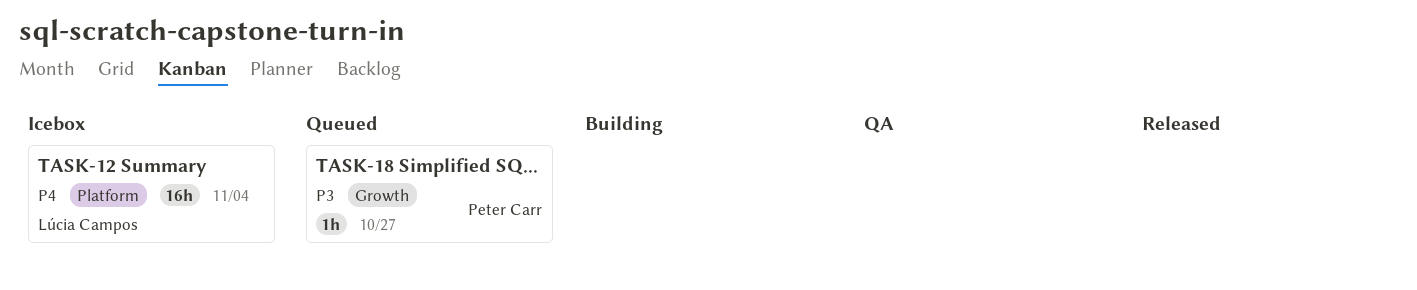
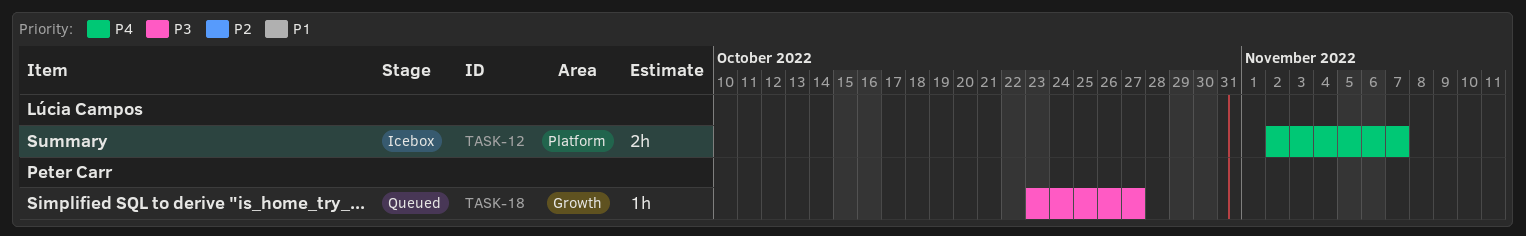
TASK-12, estimate: 16h -> 2h
TASK-12, due: Nov 4 -> Nov 7

